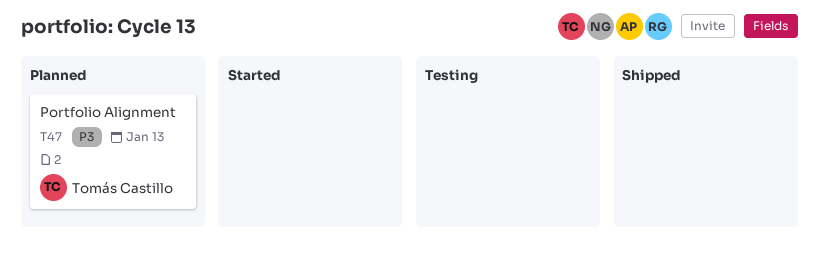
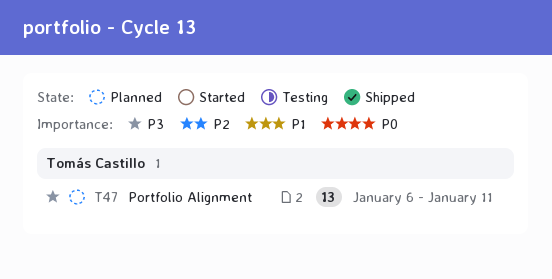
T47, due: Jan 13 -> Jan 11

